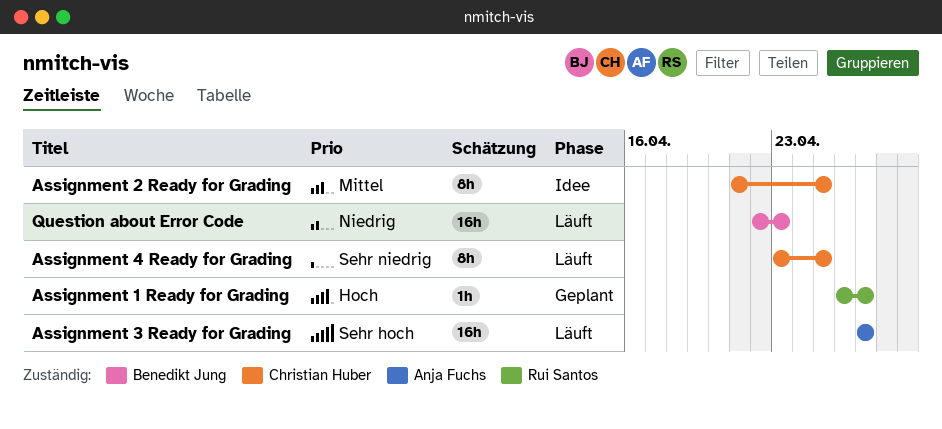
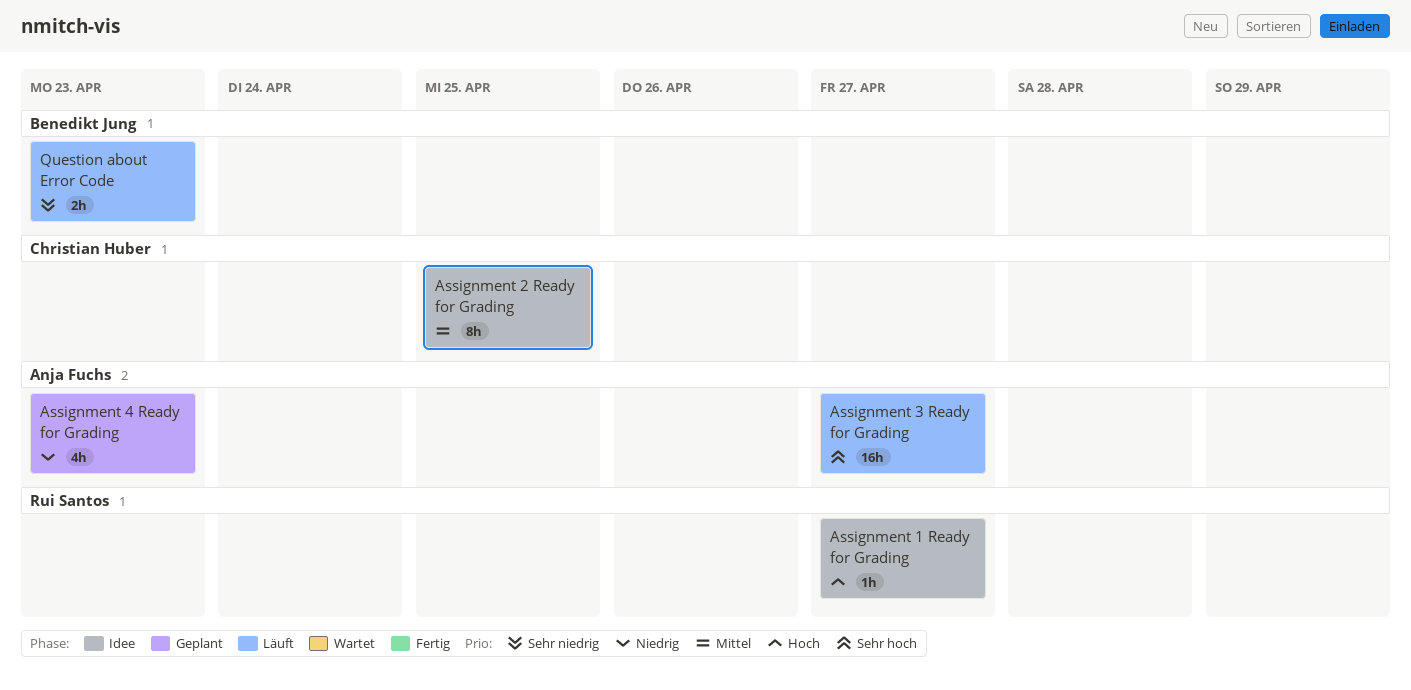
Assignment 1 Ready for Grading, status: Geplant -> Idee
Assignment 4 Ready for Grading, status: Läuft -> Geplant
Assignment 4 Ready for Grading, owner: Christian Huber -> Anja Fuchs
Assignment 4 Ready for Grading, priority: Sehr niedrig -> Niedrig
Assignment 4 Ready for Grading, estimate: 8h -> 4h
Assignment 4 Ready for Grading, due: Apr 25 -> Apr 23
Question about Error Code, priority: Niedrig -> Sehr niedrig
Question about Error Code, estimate: 16h -> 2h

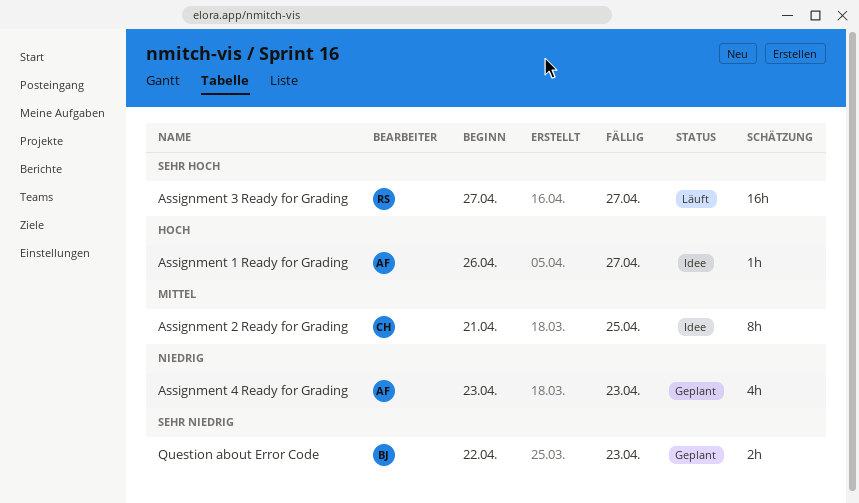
Assignment 1 Ready for Grading, owner: Rui Santos -> Anja Fuchs
Assignment 3 Ready for Grading, owner: Anja Fuchs -> Rui Santos
Question about Error Code, status: Läuft -> Geplant

